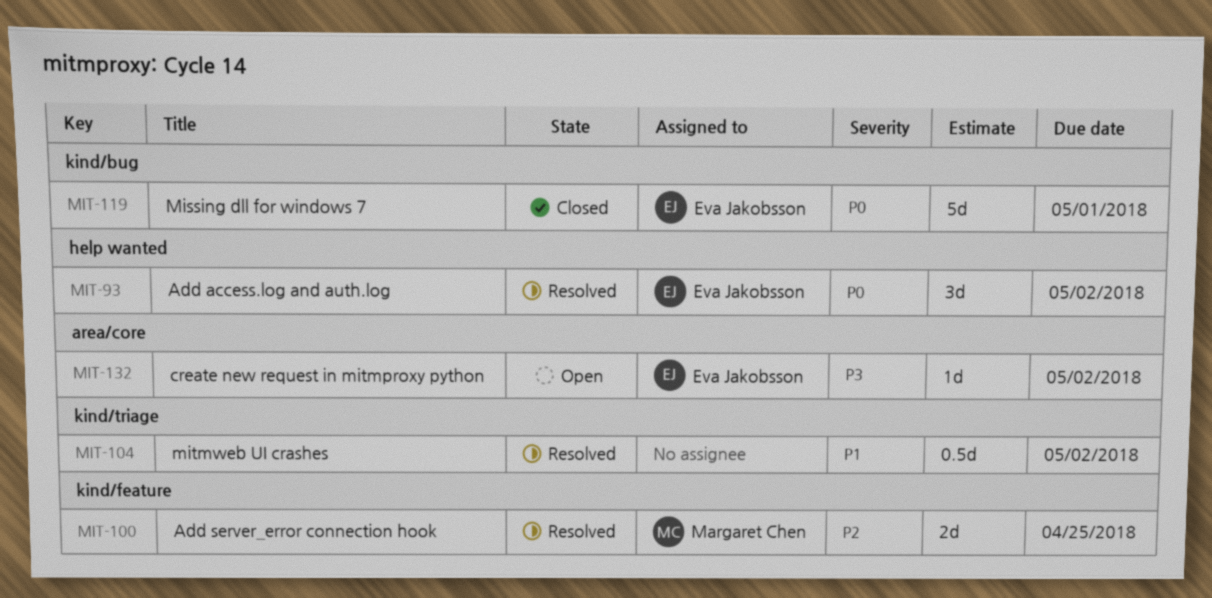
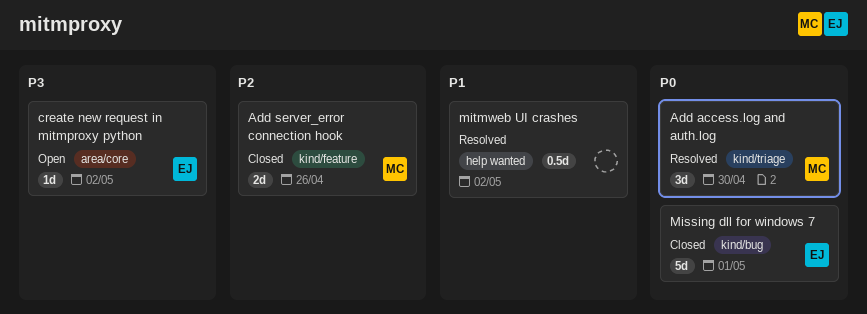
Add access.log and auth.log, owner: Eva Jakobsson -> Margaret Chen
Add access.log and auth.log, label: help wanted -> kind/triage
Add access.log and auth.log, due: May 2 -> Apr 30
Add server_error connection hook, status: Resolved -> Closed
Add server_error connection hook, due: Apr 25 -> Apr 26
mitmweb UI crashes, label: kind/triage -> help wanted

